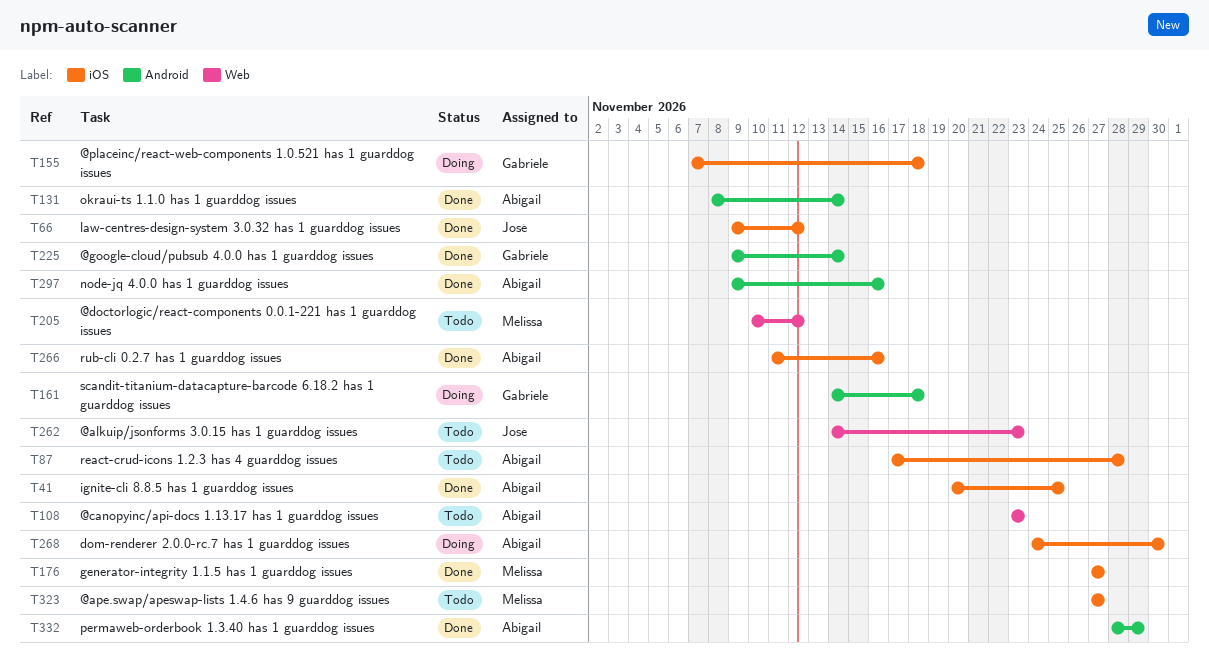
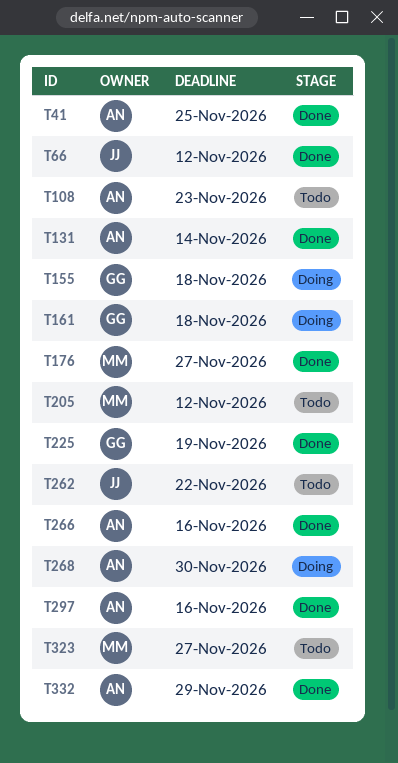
T87: present -> none
T225, due: Nov 14 -> Nov 19
T262, due: Nov 23 -> Nov 22

